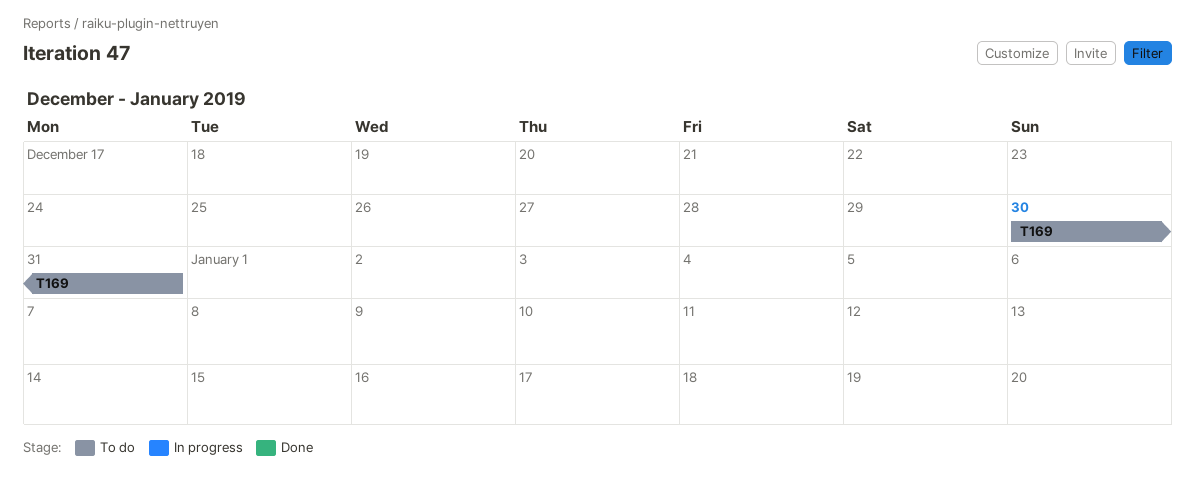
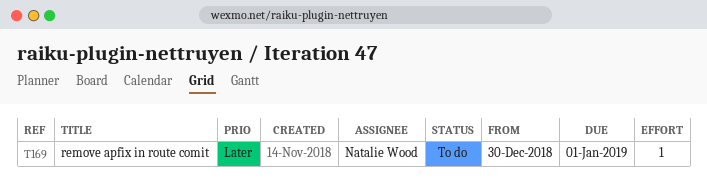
T169, due: Dec 31 -> Jan 1

